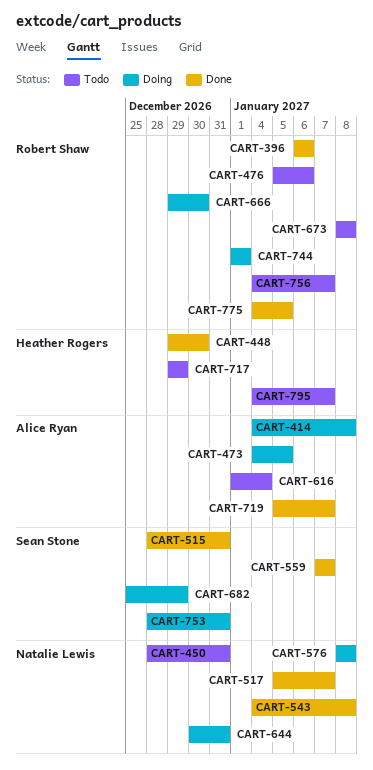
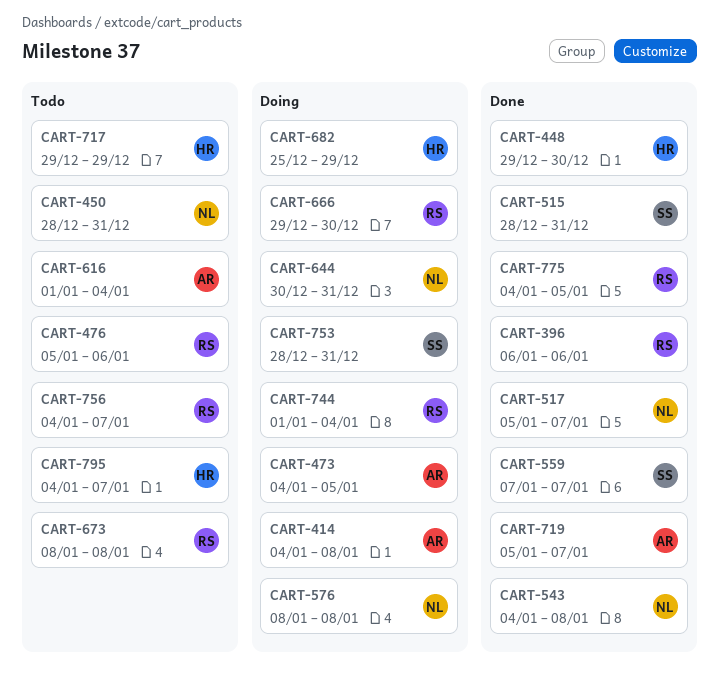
CART-682, owner: Sean Stone -> Heather Rogers
CART-744, due: Jan 1 -> Jan 4

